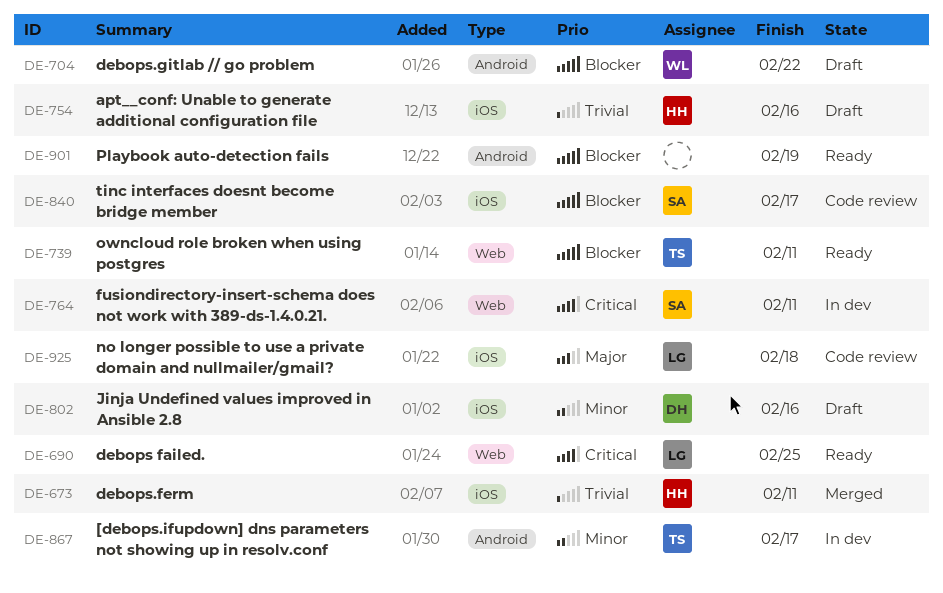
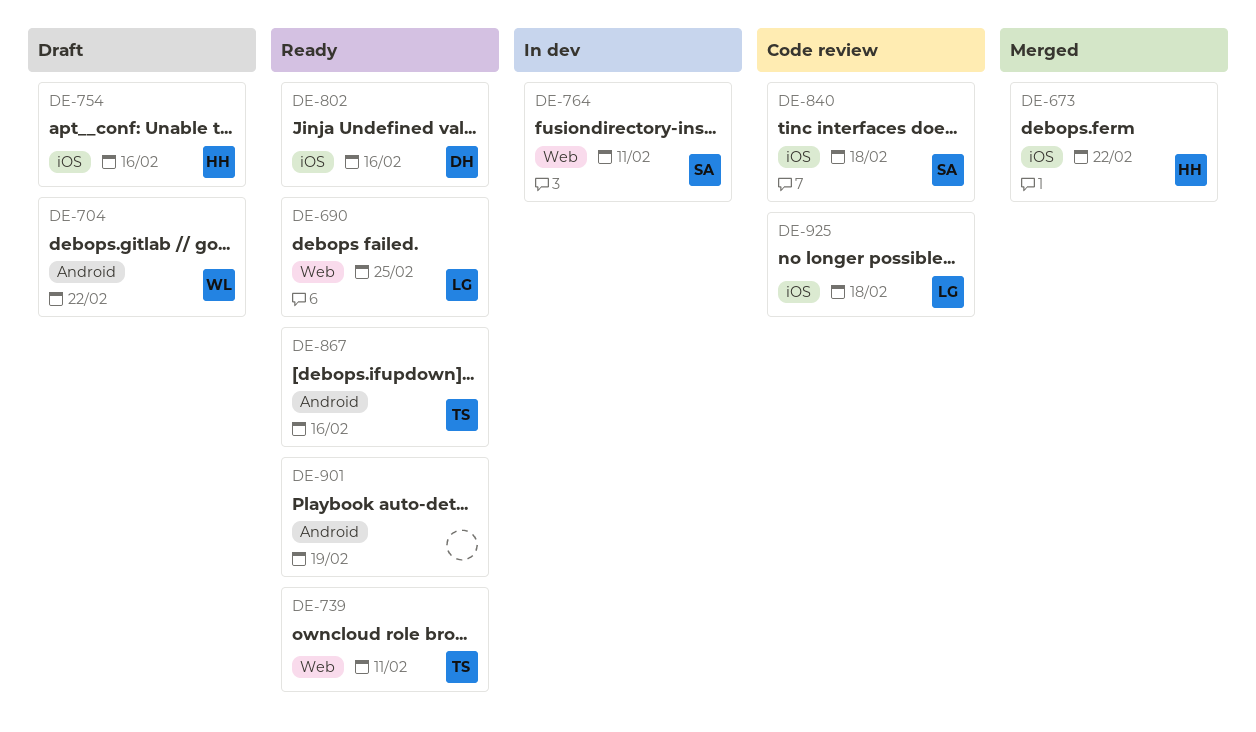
DE-673, due: Feb 11 -> Feb 22
DE-802, status: Draft -> Ready
DE-840, due: Feb 17 -> Feb 18
DE-867, status: In dev -> Ready
DE-867, due: Feb 17 -> Feb 16

